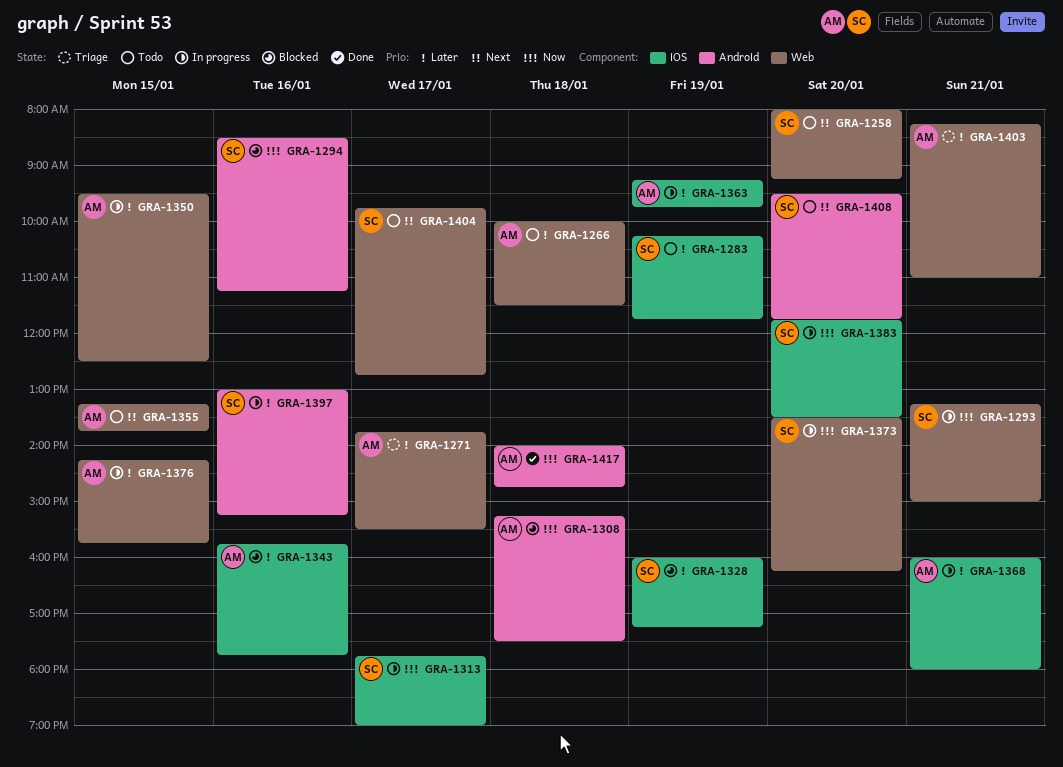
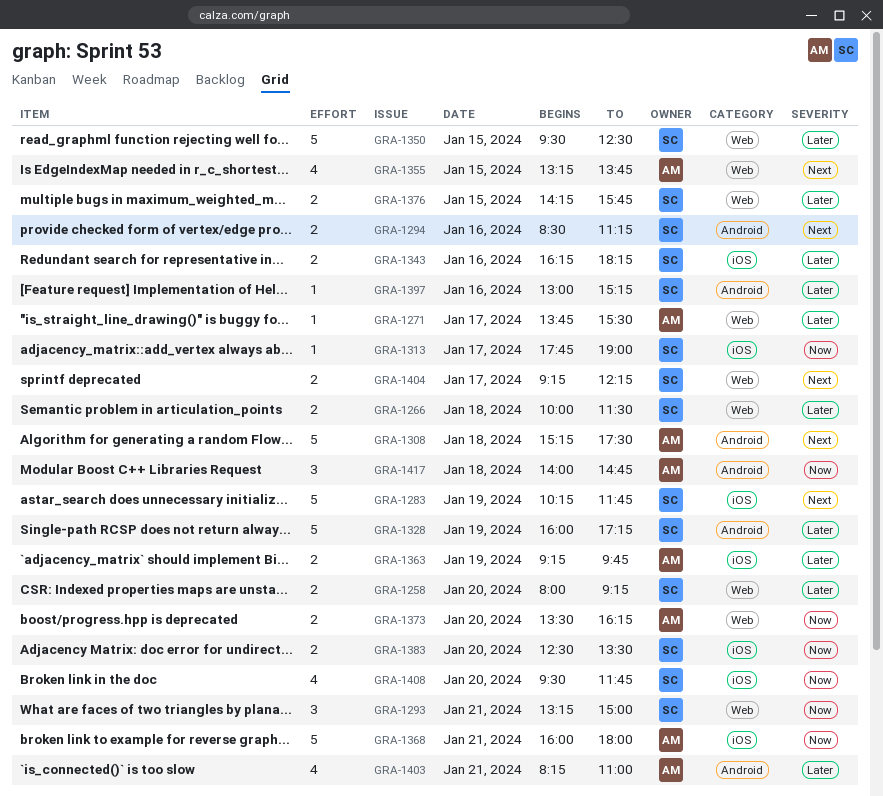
GRA-1258, priority: Next -> Later
GRA-1266, owner: AM -> SC
GRA-1283, priority: Later -> Next
GRA-1294, priority: Now -> Next
GRA-1308, priority: Now -> Next
GRA-1328, label: iOS -> Android
GRA-1343, owner: AM -> SC
GRA-1343, begins: 15:45 -> 16:15
GRA-1343, ends: 17:45 -> 18:15
GRA-1350, owner: AM -> SC
GRA-1368, priority: Later -> Now
GRA-1373, owner: SC -> AM
GRA-1376, owner: AM -> SC
GRA-1383, begins: 11:45 -> 12:30
GRA-1403, label: Web -> Android
GRA-1404, begins: 09:45 -> 09:15
GRA-1404, ends: 12:45 -> 12:15
GRA-1408, priority: Next -> Now
GRA-1408, label: Android -> iOS

